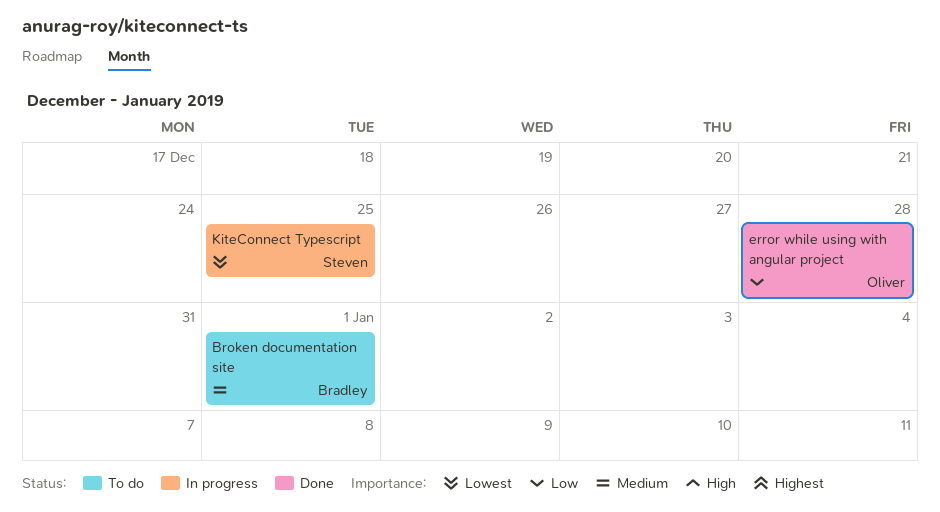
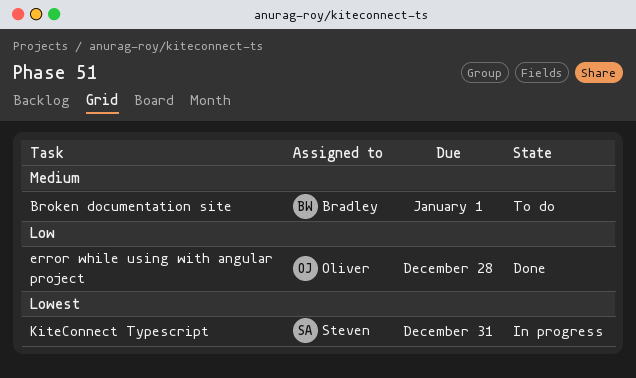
KiteConnect Typescript, due: Dec 25 -> Dec 31

